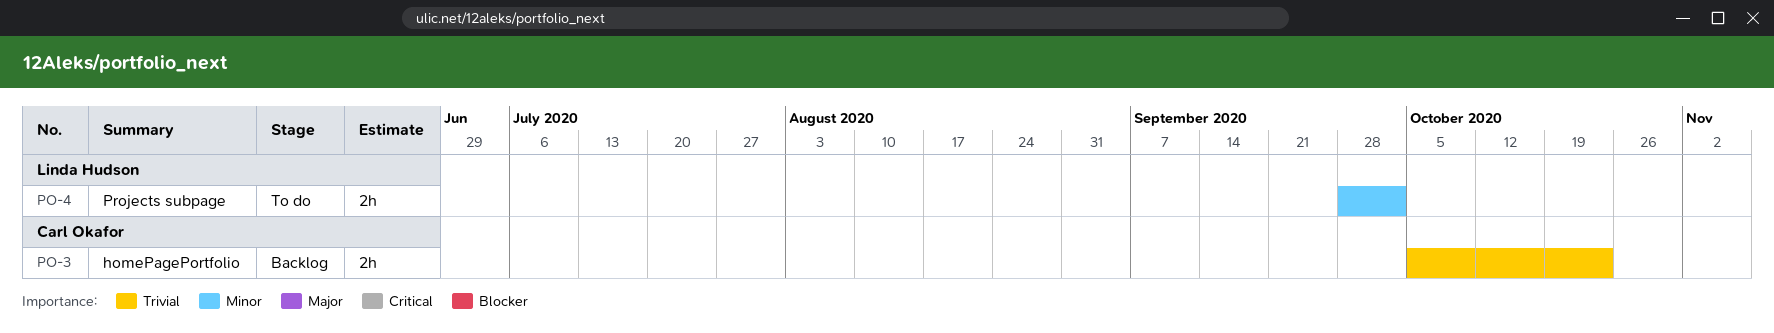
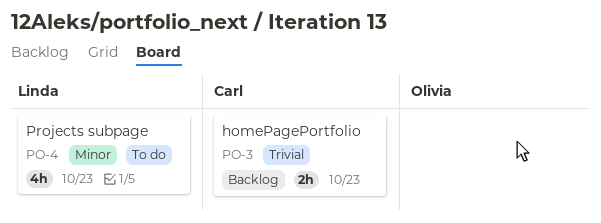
PO-4, estimate: 2h -> 4h
PO-4, due: Oct 2 -> Oct 23

